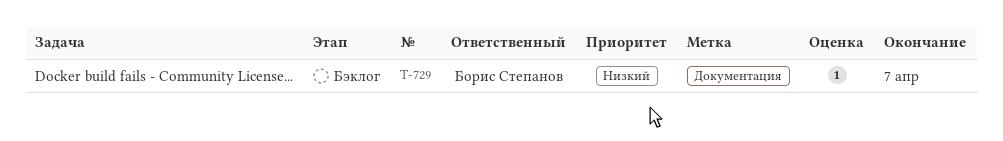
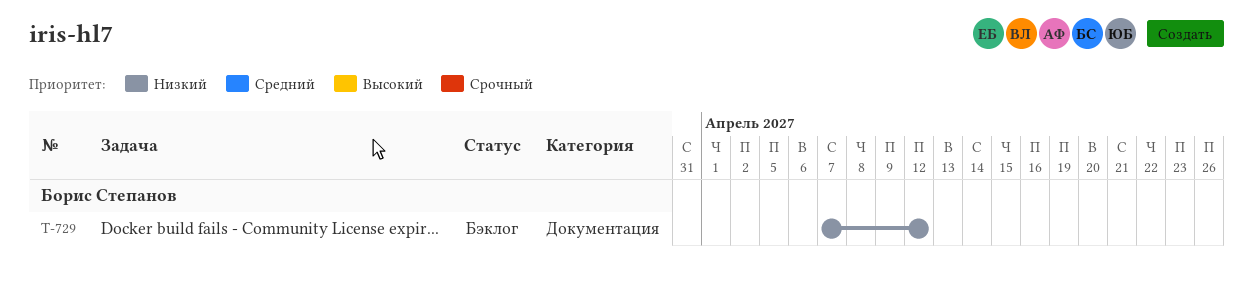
T-729, due: Apr 7 -> Apr 12

